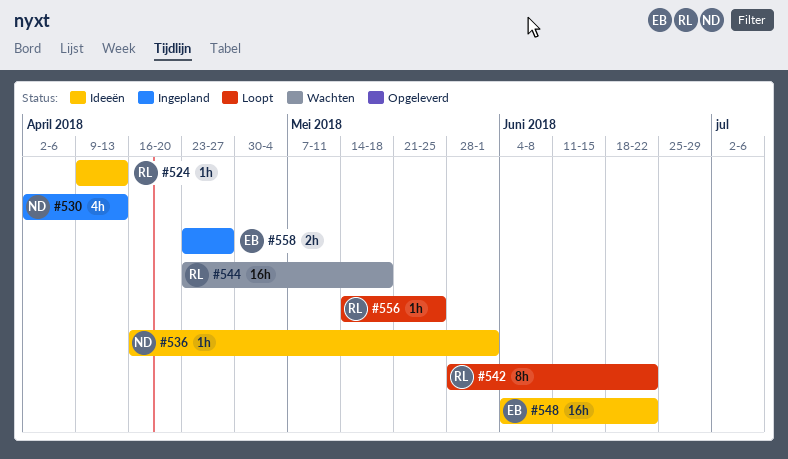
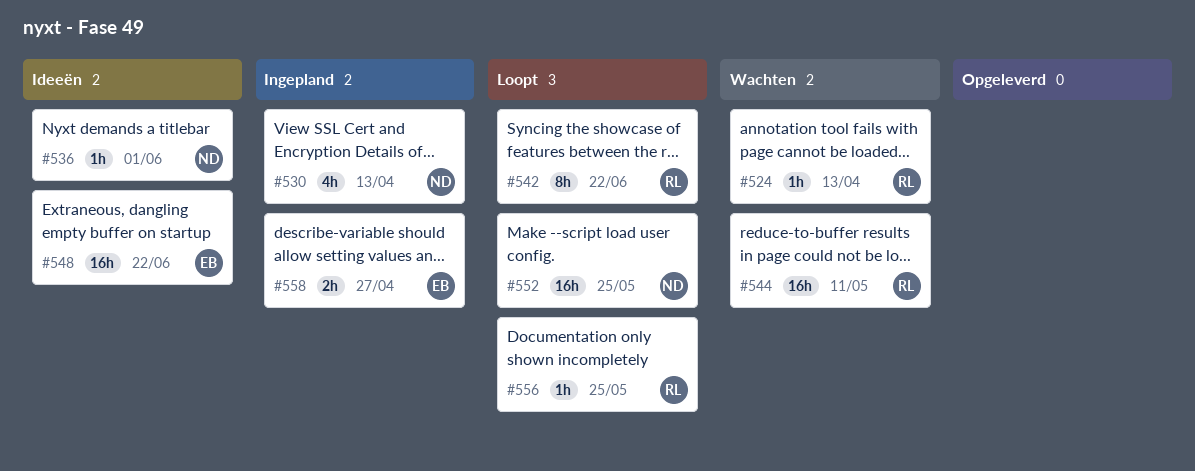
#524, status: Ideeën -> Wachten
#544, due: May 18 -> May 11
#552: none -> present

